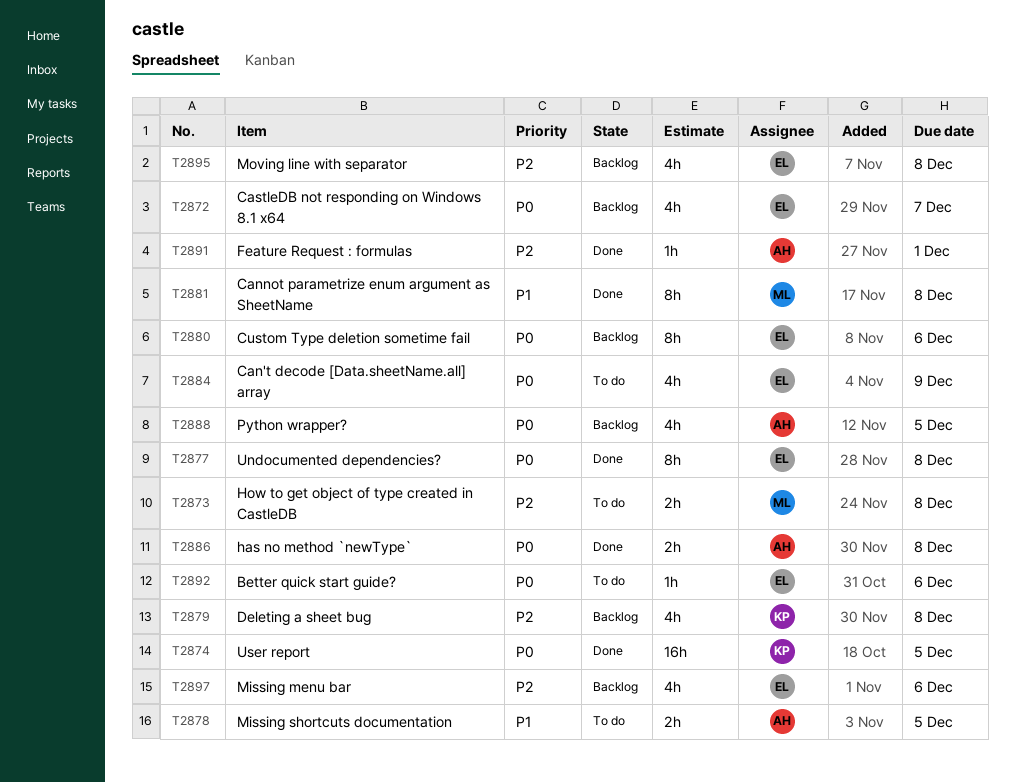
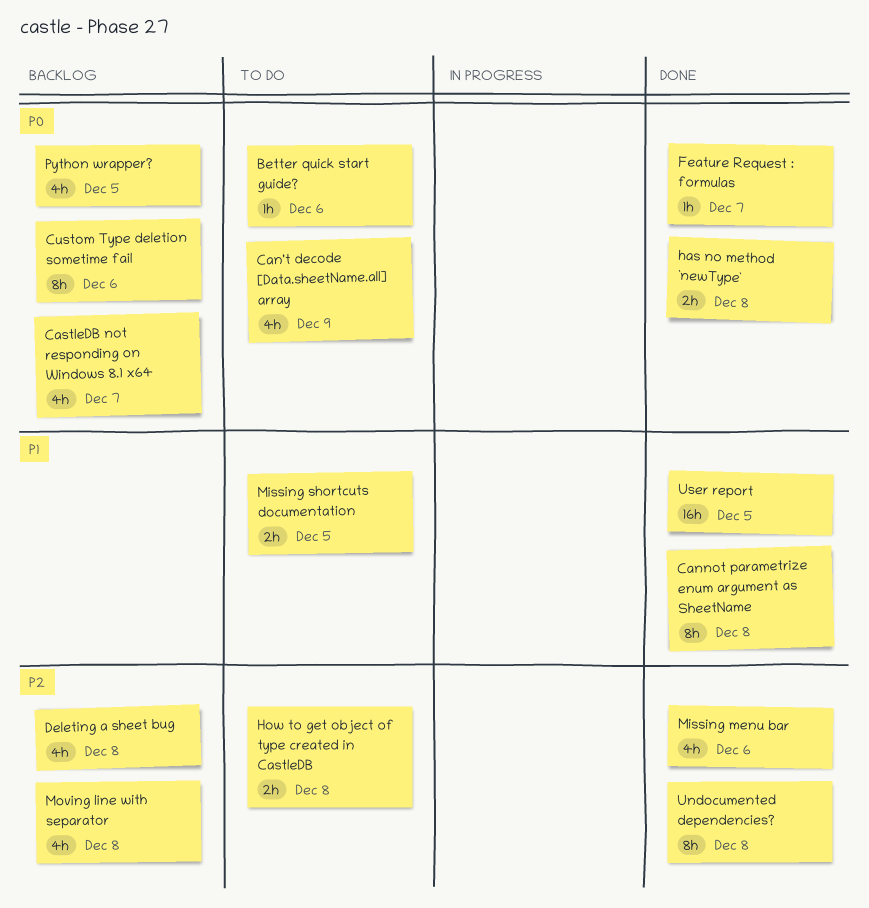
Feature Request : formulas, priority: P2 -> P0
Feature Request : formulas, due: Dec 1 -> Dec 7
Missing menu bar, status: Backlog -> Done
Undocumented dependencies?, priority: P0 -> P2
User report, priority: P0 -> P1

